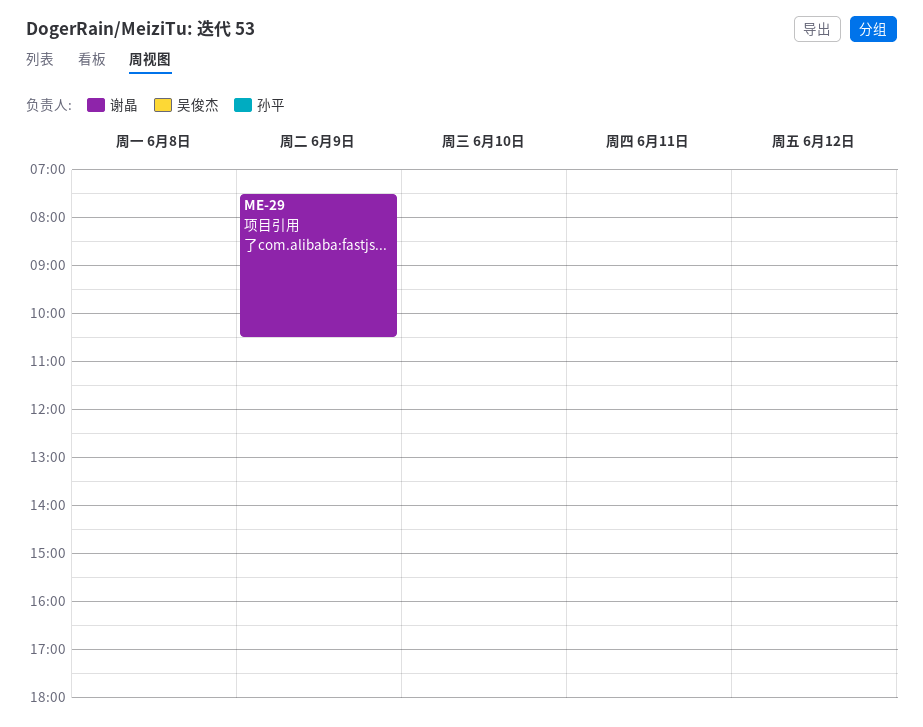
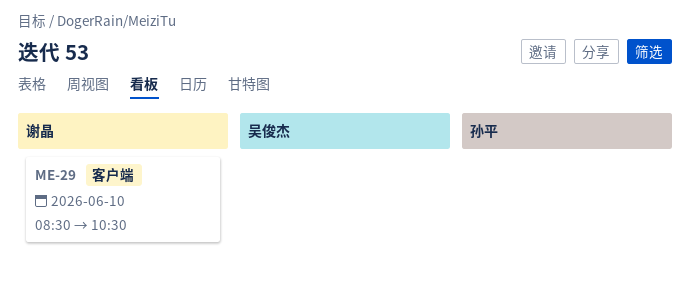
ME-29, day: Jun 9 -> Jun 10
ME-29, begins: 07:30 -> 08:30

